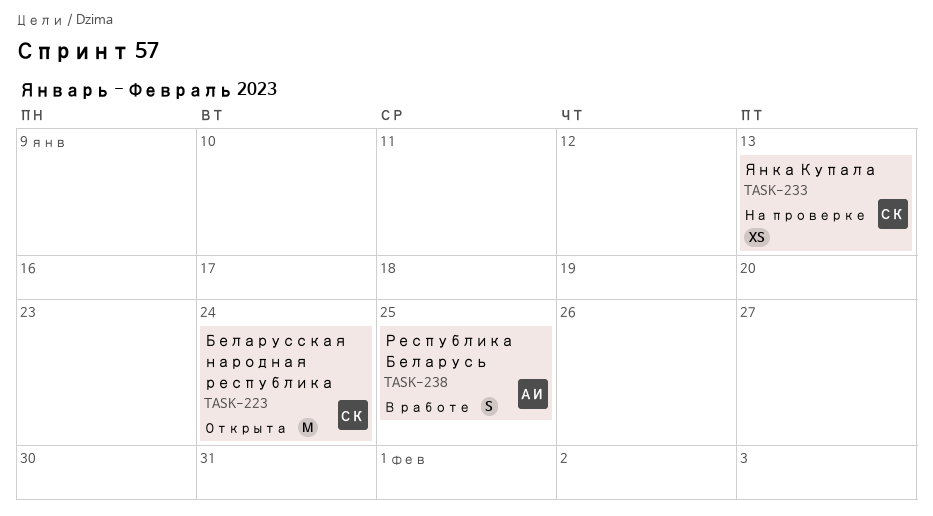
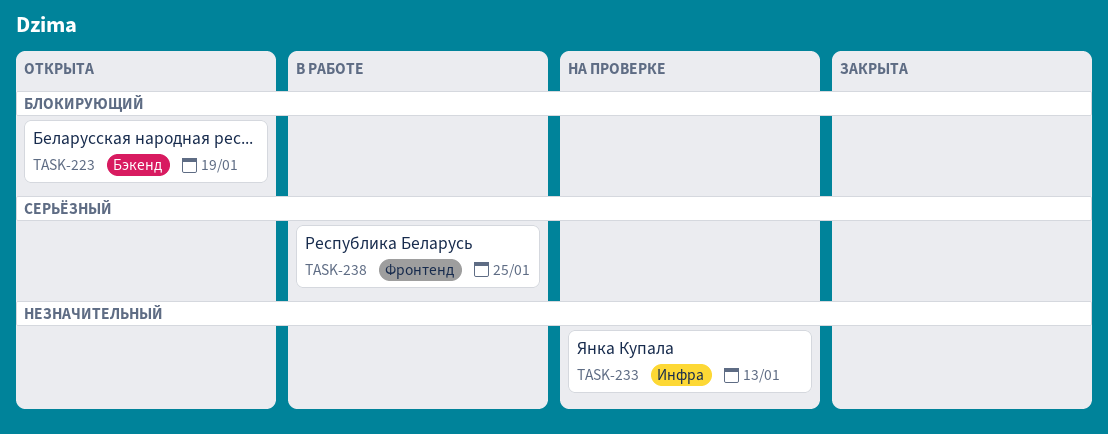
TASK-223, due: Jan 24 -> Jan 19

